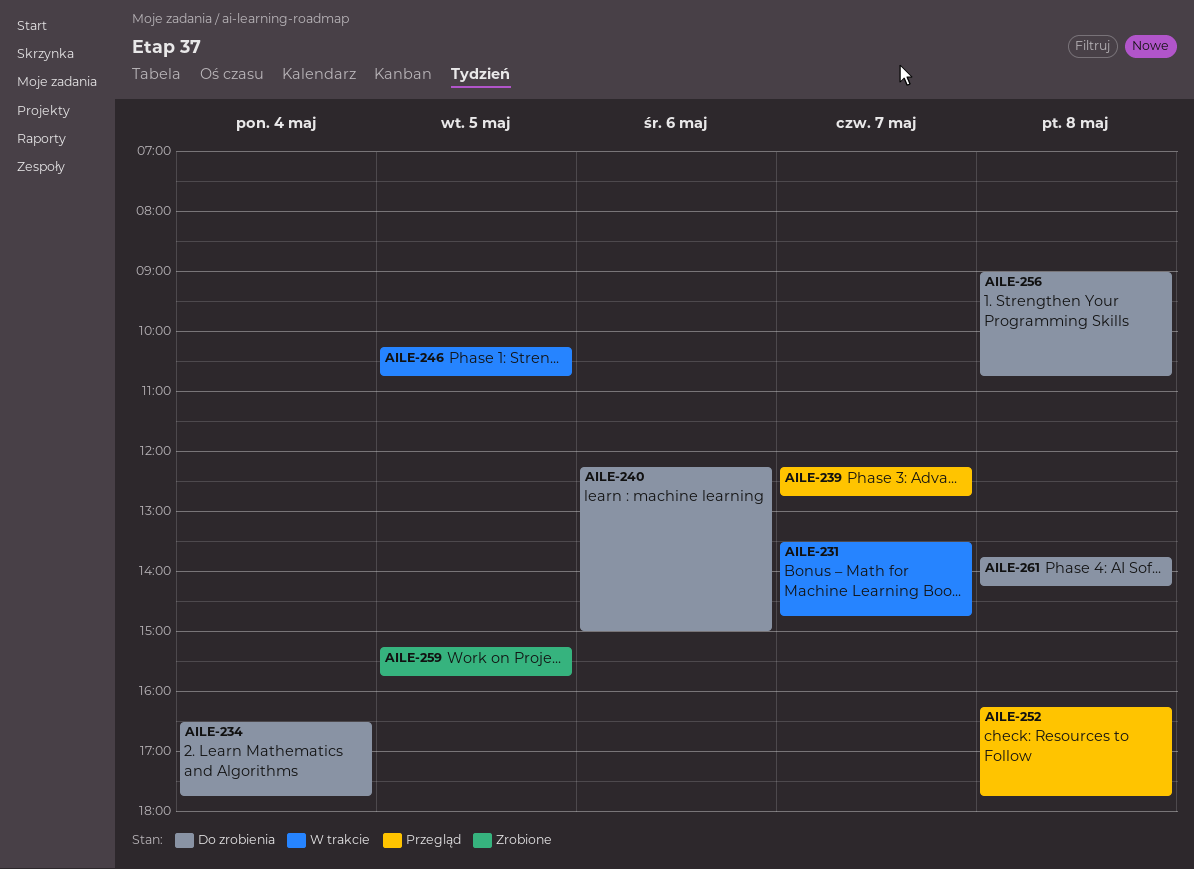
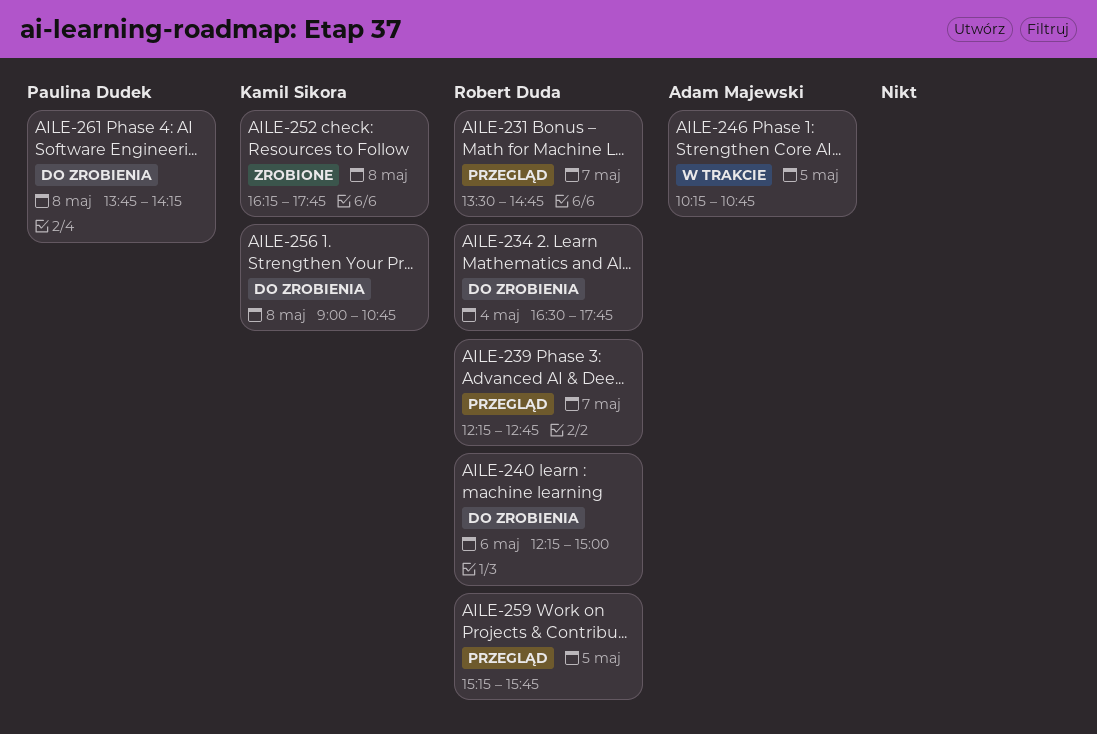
AILE-231, status: W trakcie -> Przegląd
AILE-252, status: Przegląd -> Zrobione
AILE-259, status: Zrobione -> Przegląd

